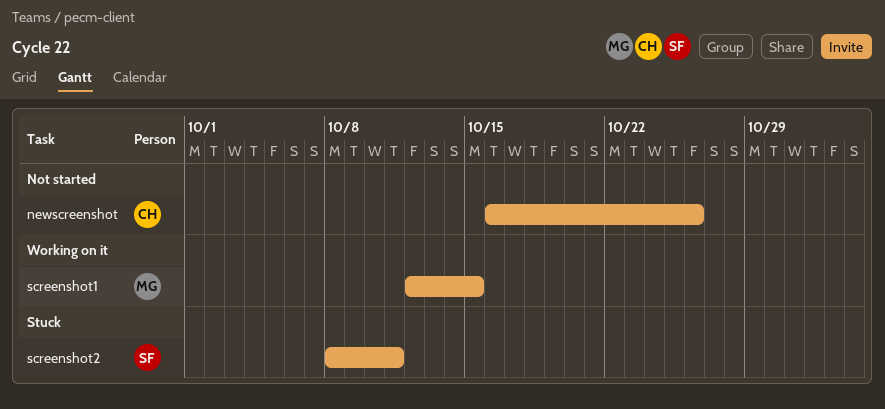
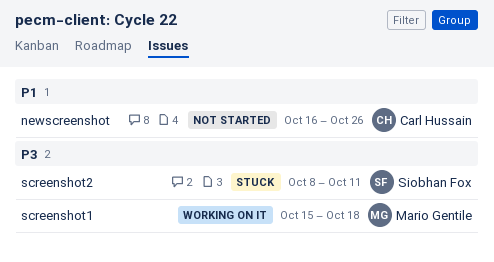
screenshot1, start: Oct 12 -> Oct 15
screenshot1, due: Oct 15 -> Oct 18

